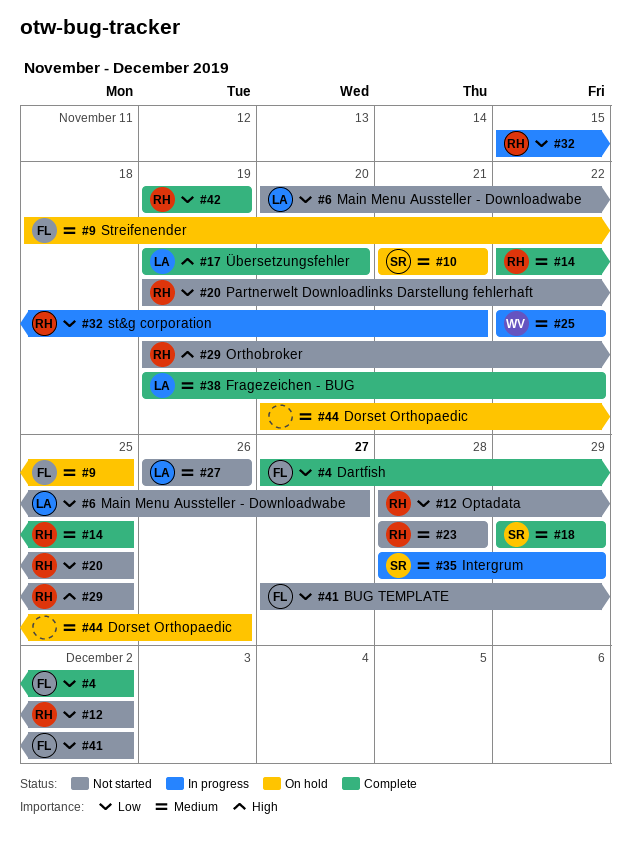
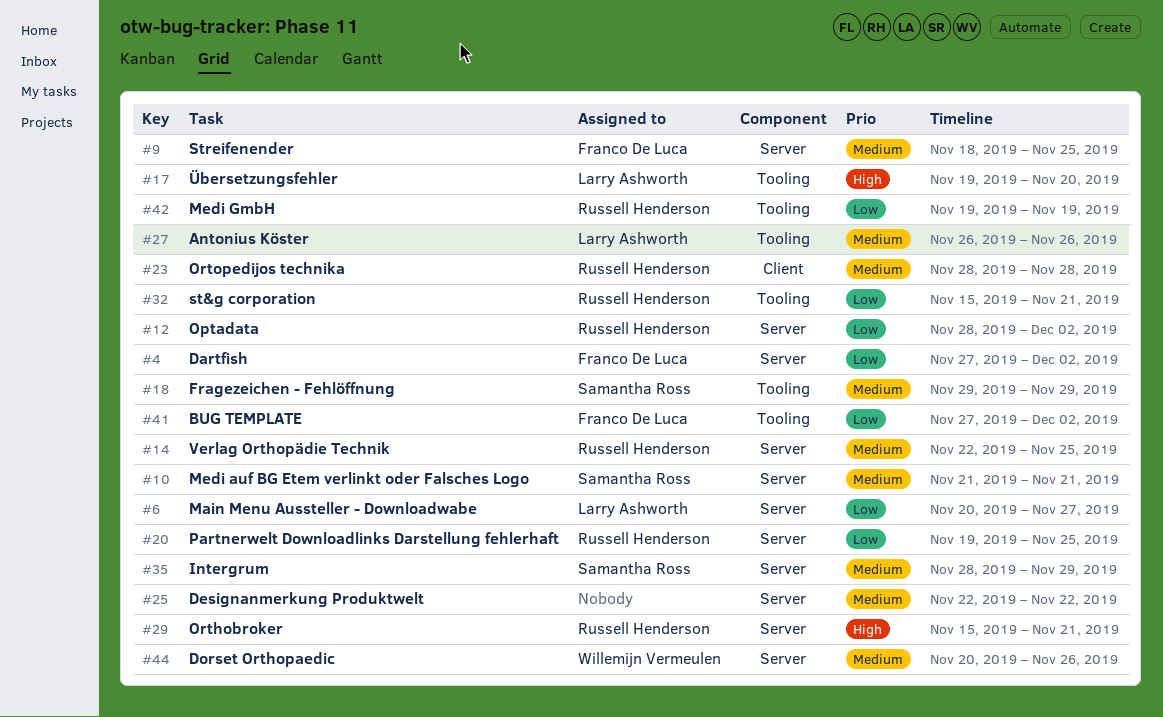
#25, owner: Willemijn Vermeulen -> none
#29, start: Nov 19 -> Nov 15
#29, due: Nov 25 -> Nov 21
#38: present -> none
#44, owner: none -> Willemijn Vermeulen

